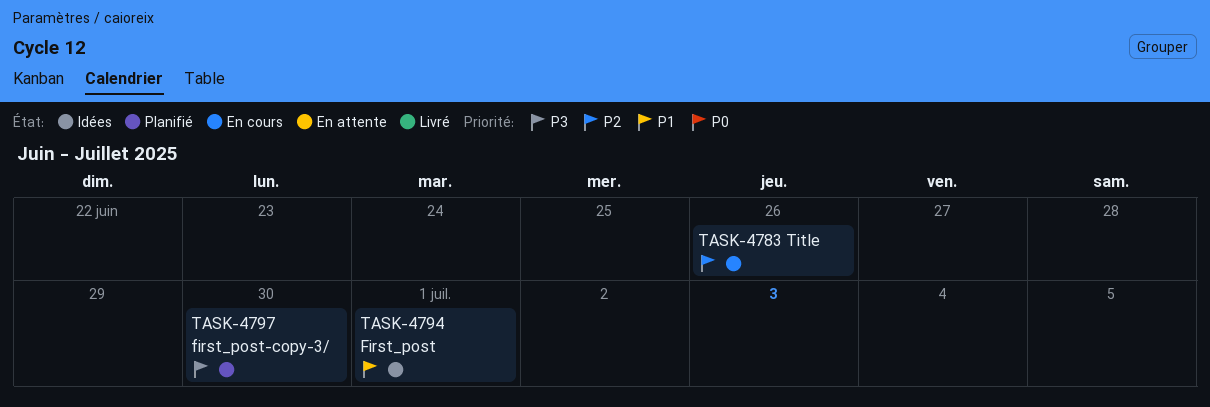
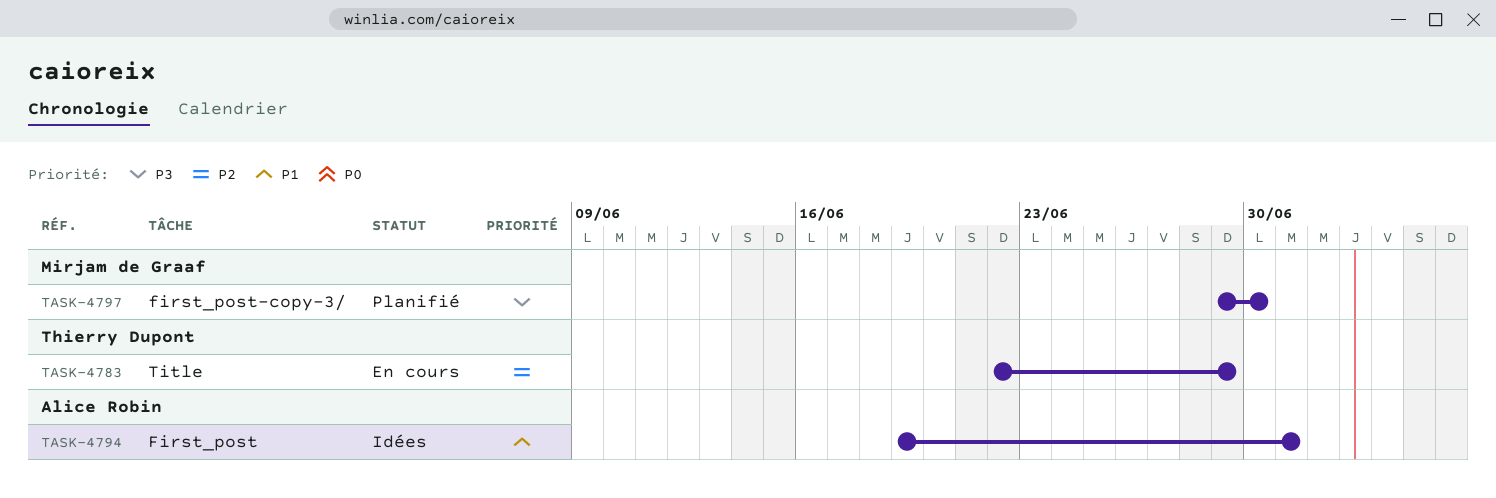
TASK-4783, due: Jun 26 -> Jun 29

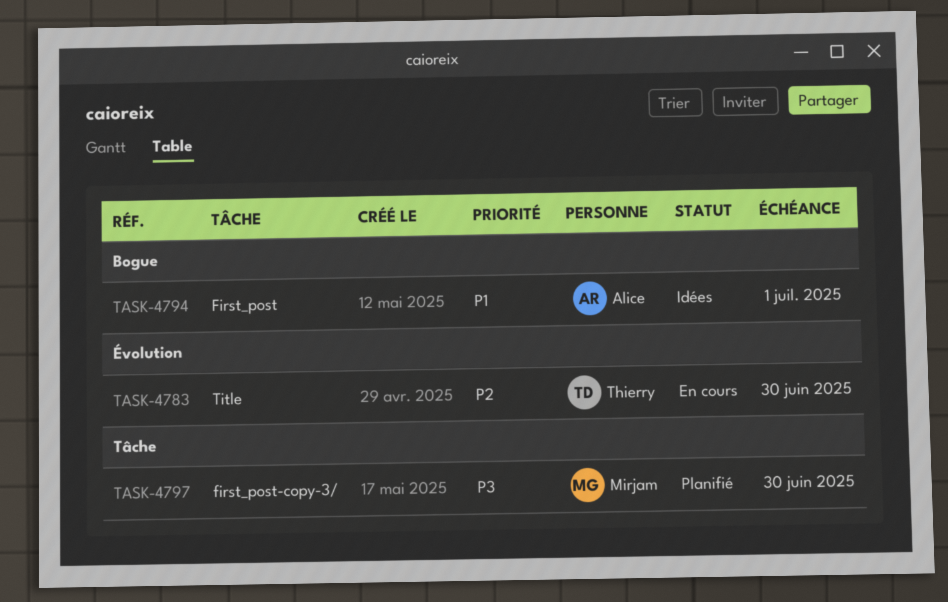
TASK-4783, due: Jun 29 -> Jun 30

